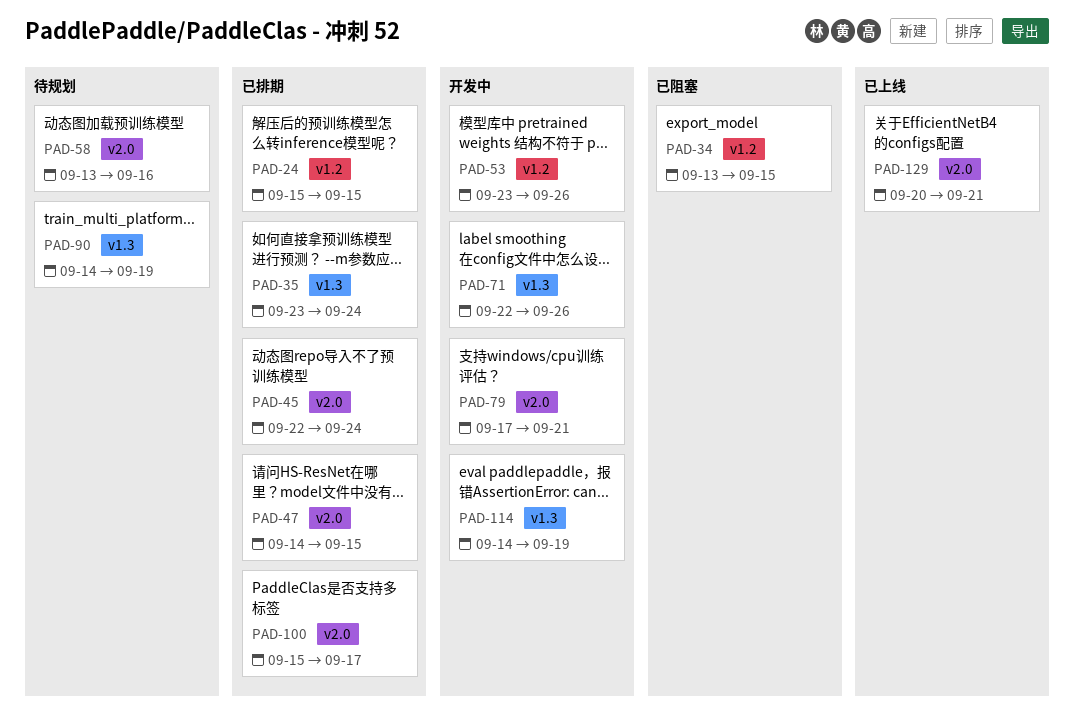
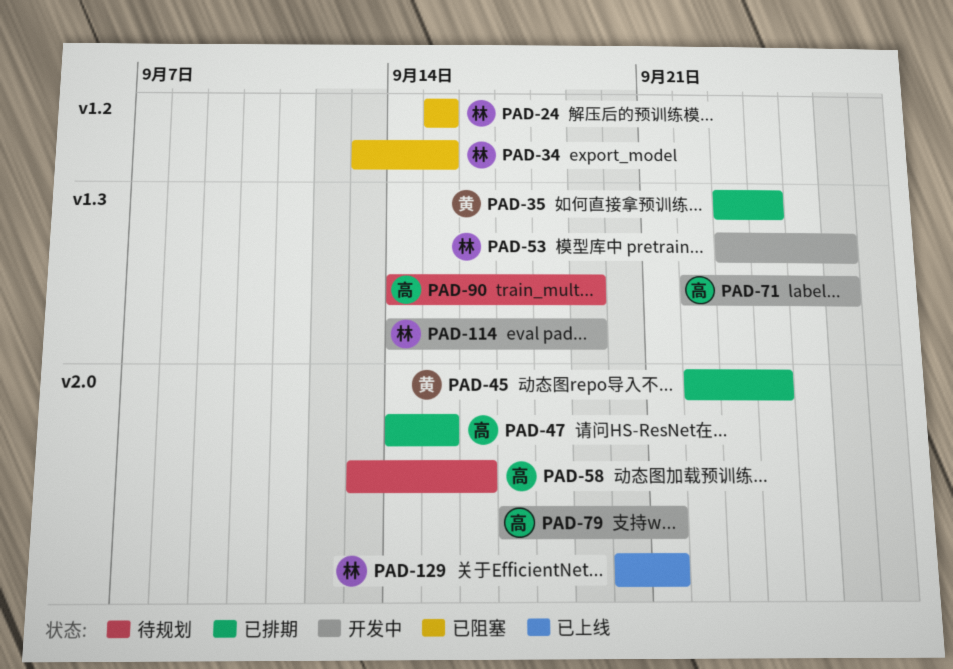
PAD-24, status: 已排期 -> 已阻塞
PAD-53, label: v1.2 -> v1.3
PAD-100: present -> none

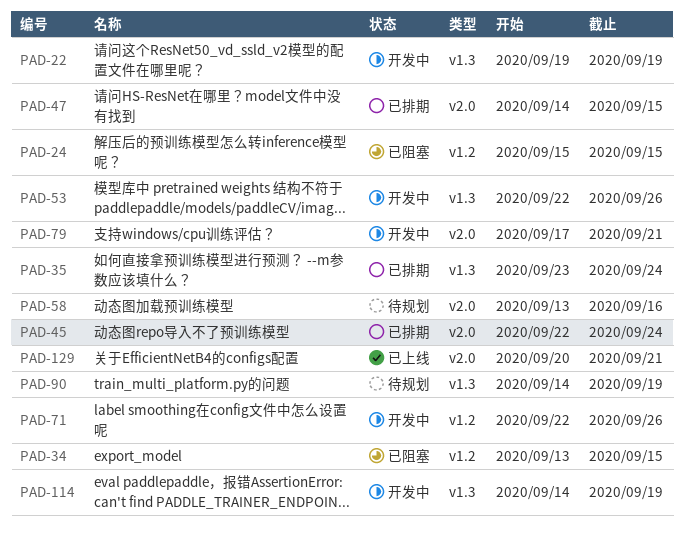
PAD-22: none -> present
PAD-53, start: Sep 23 -> Sep 22
PAD-71, label: v1.3 -> v1.2

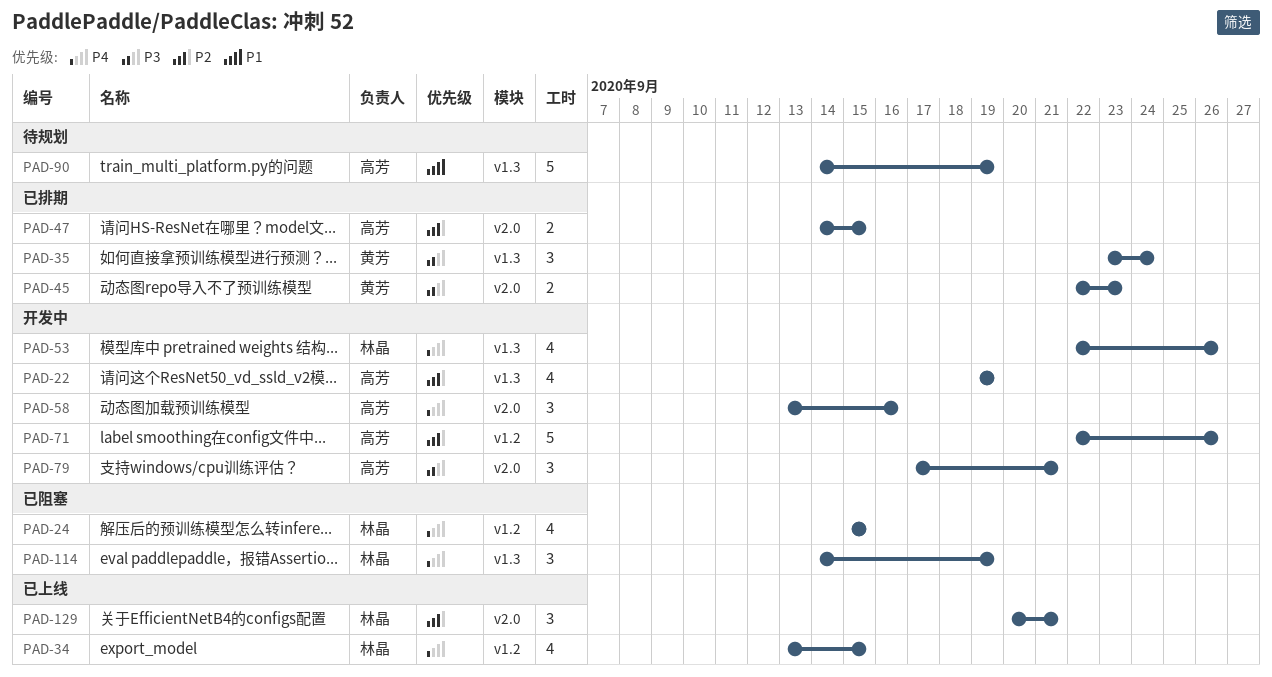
PAD-34, status: 已阻塞 -> 已上线
PAD-45, due: Sep 24 -> Sep 23
PAD-58, status: 待规划 -> 开发中
PAD-114, status: 开发中 -> 已阻塞

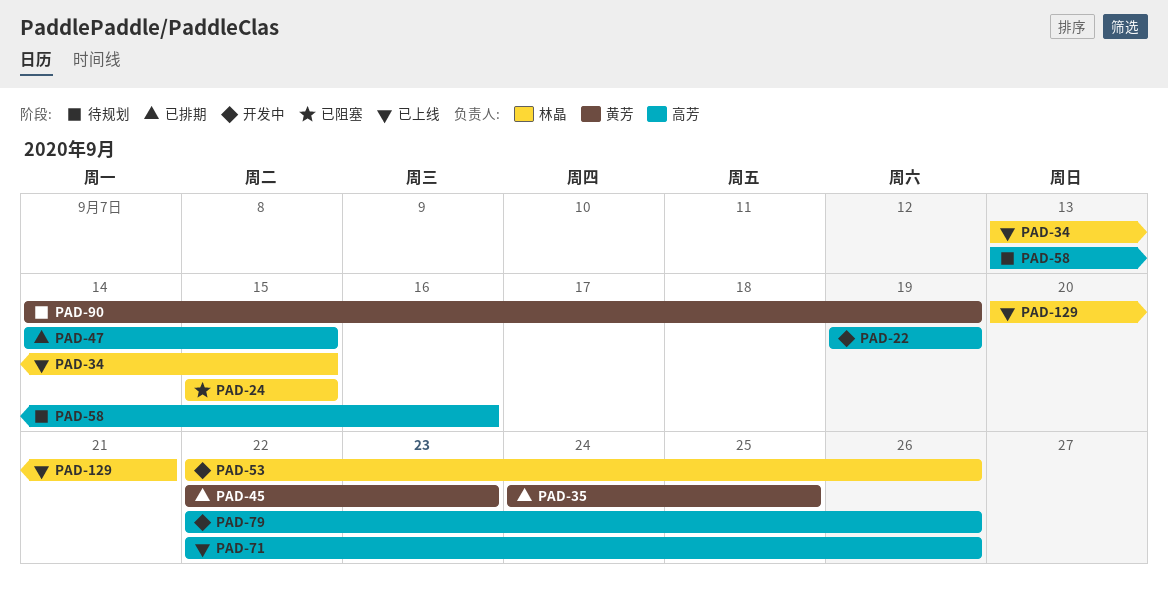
PAD-35, start: Sep 23 -> Sep 24
PAD-35, due: Sep 24 -> Sep 25
PAD-58, status: 开发中 -> 待规划
PAD-71, status: 开发中 -> 已上线
PAD-79, start: Sep 17 -> Sep 22
PAD-79, due: Sep 21 -> Sep 26
PAD-90, owner: 高芳 -> 黄芳
PAD-114: present -> none

